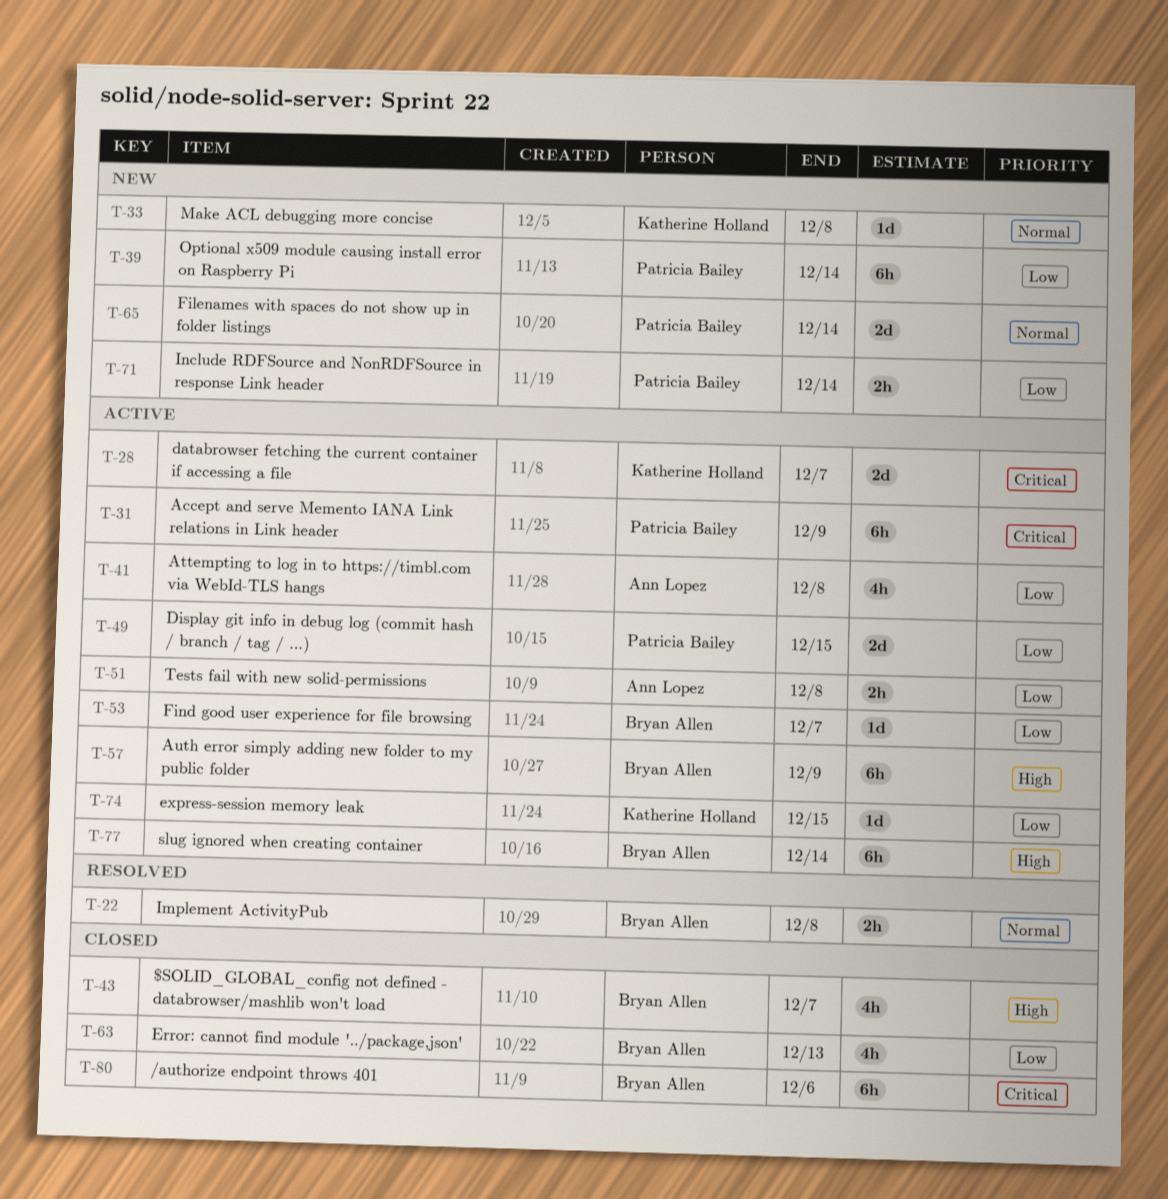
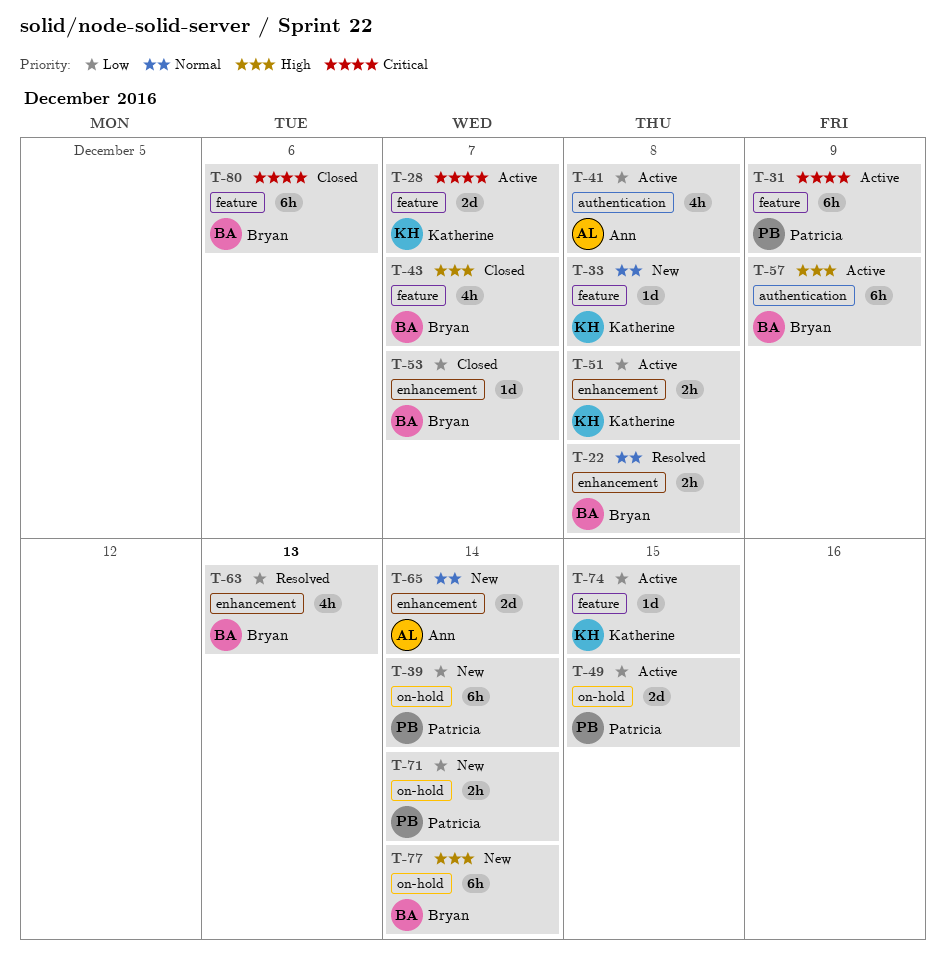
T-51, owner: Ann Lopez -> Katherine Holland
T-53, status: Active -> Closed
T-63, status: Closed -> Resolved
T-65, owner: Patricia Bailey -> Ann Lopez
T-77, status: Active -> New

